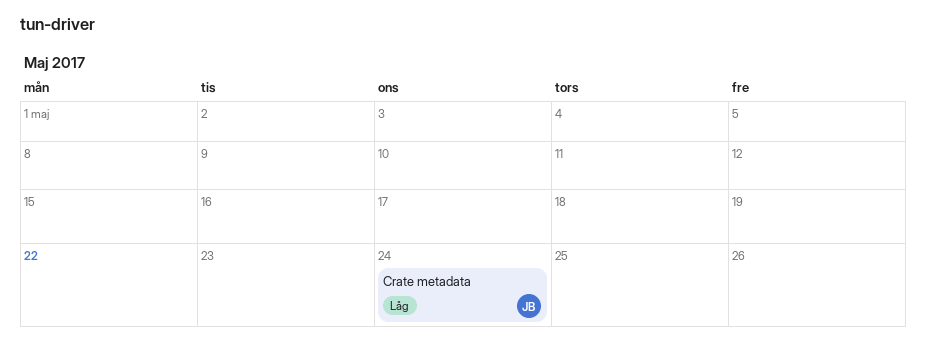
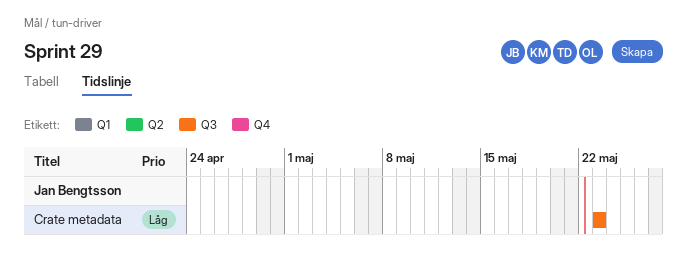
Crate metadata, due: May 24 -> May 23

